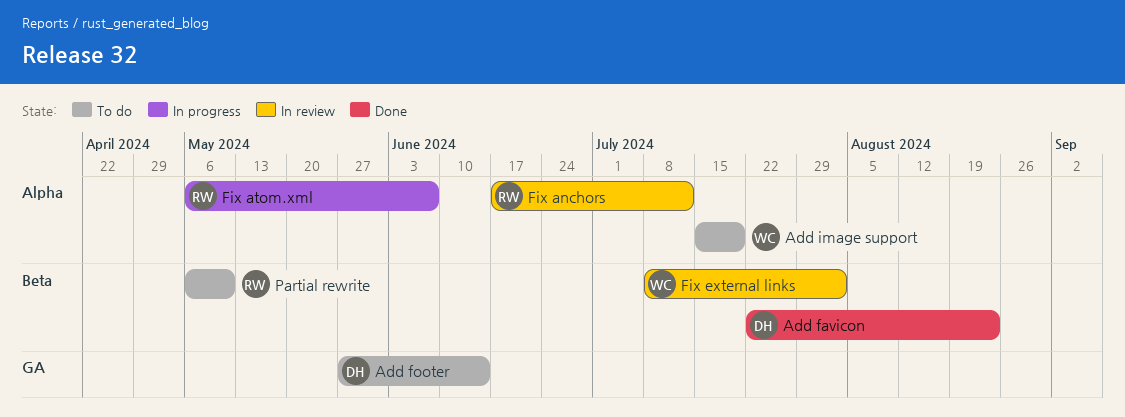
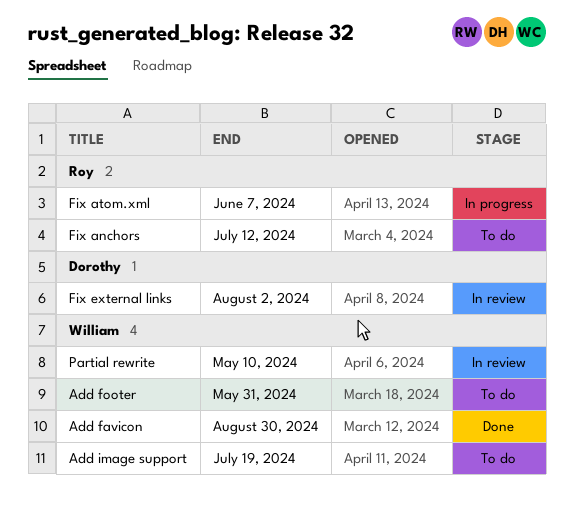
Add favicon, owner: Dorothy -> William
Add favicon, due: Aug 23 -> Aug 30
Add footer, owner: Dorothy -> William
Add footer, due: Jun 14 -> May 31
Fix anchors, status: In review -> To do
Fix external links, owner: William -> Dorothy
Partial rewrite, status: To do -> In review
Partial rewrite, owner: Roy -> William

